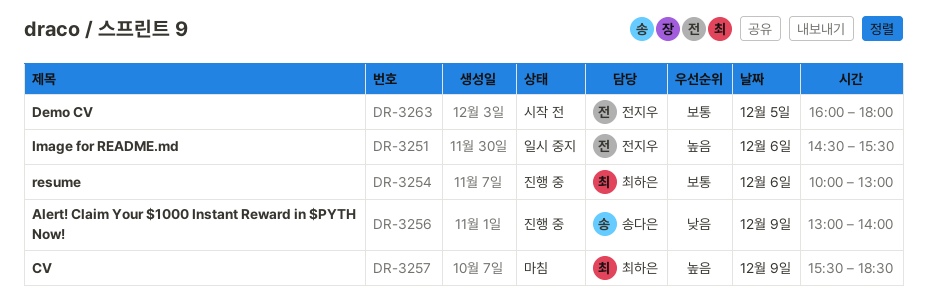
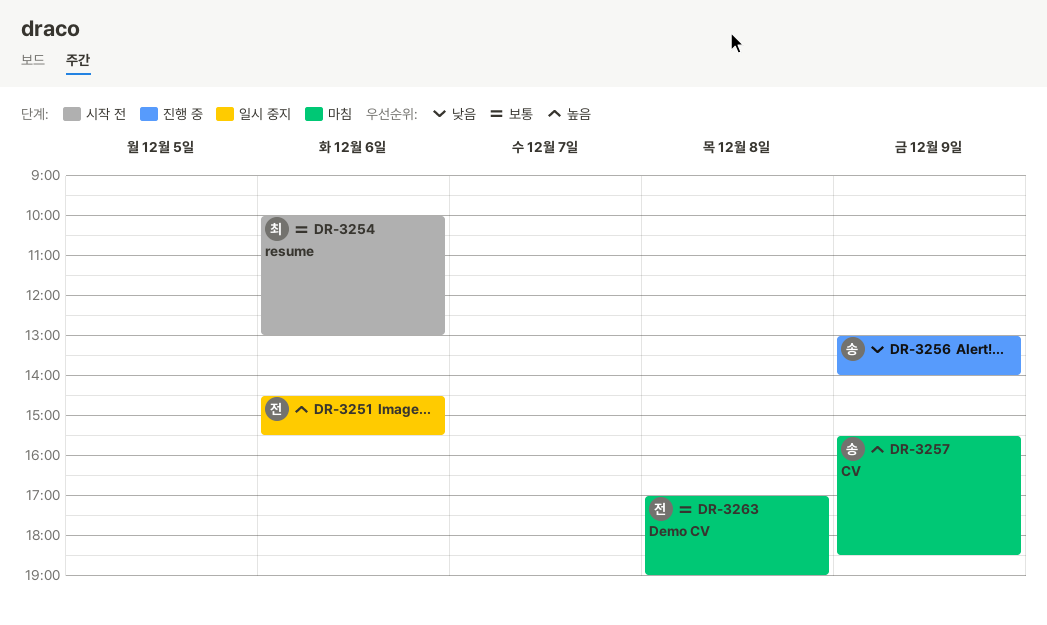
DR-3254, status: 진행 중 -> 시작 전
DR-3257, owner: 최하은 -> 송다은
DR-3263, status: 시작 전 -> 마침
DR-3263, day: Dec 5 -> Dec 8
DR-3263, begins: 16:00 -> 17:00
DR-3263, ends: 18:00 -> 19:00

